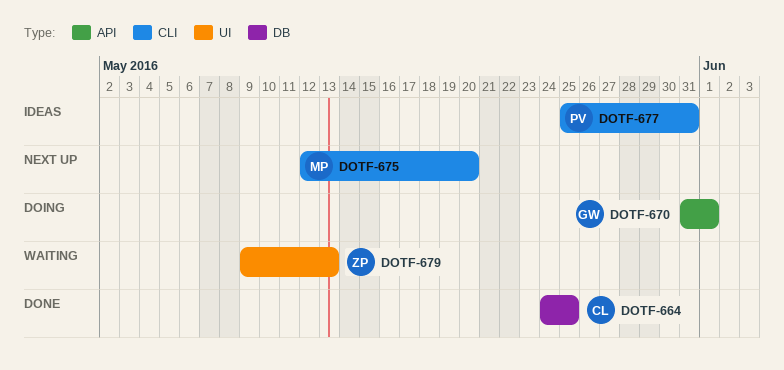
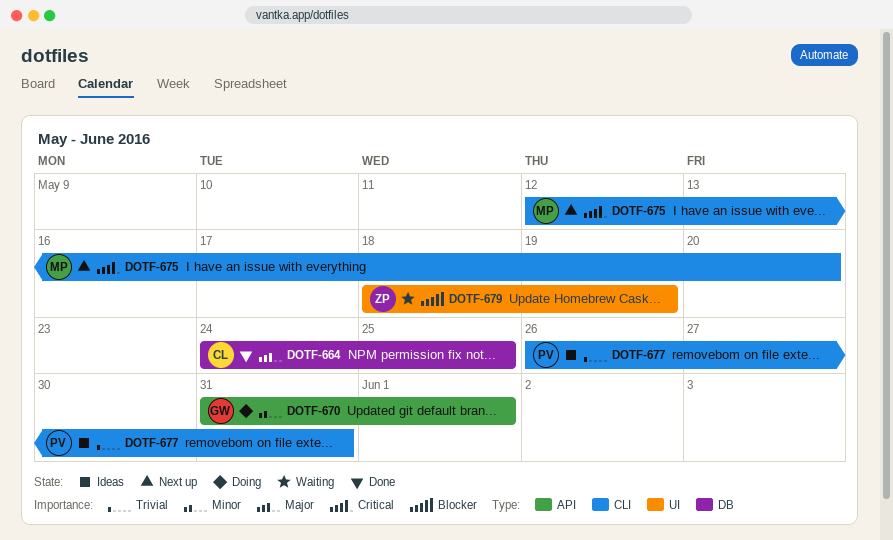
DOTF-677, start: May 25 -> May 26
DOTF-679, start: May 9 -> May 18
DOTF-679, due: May 13 -> May 19

